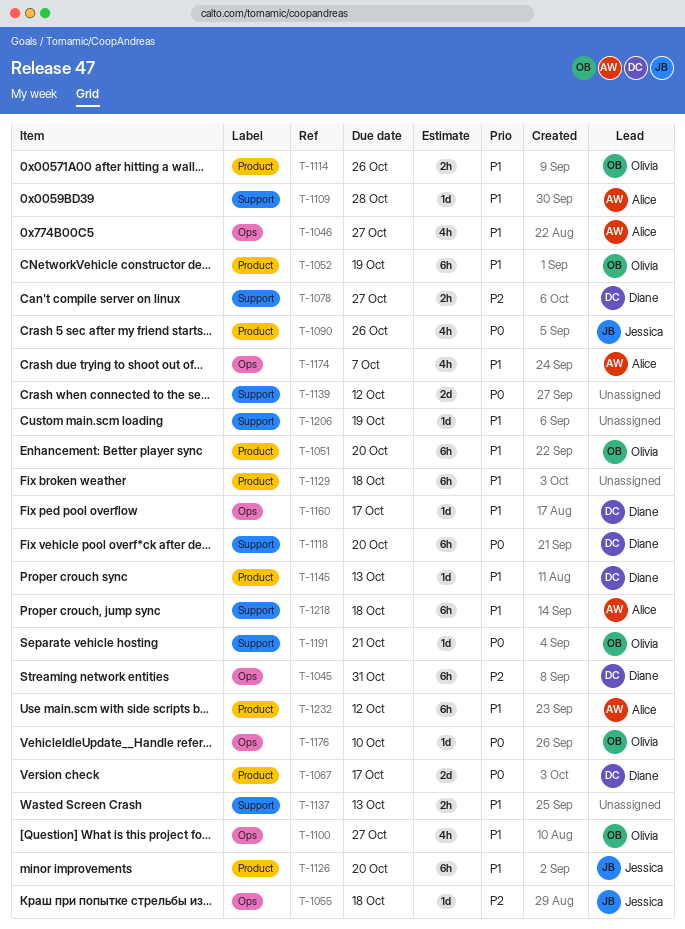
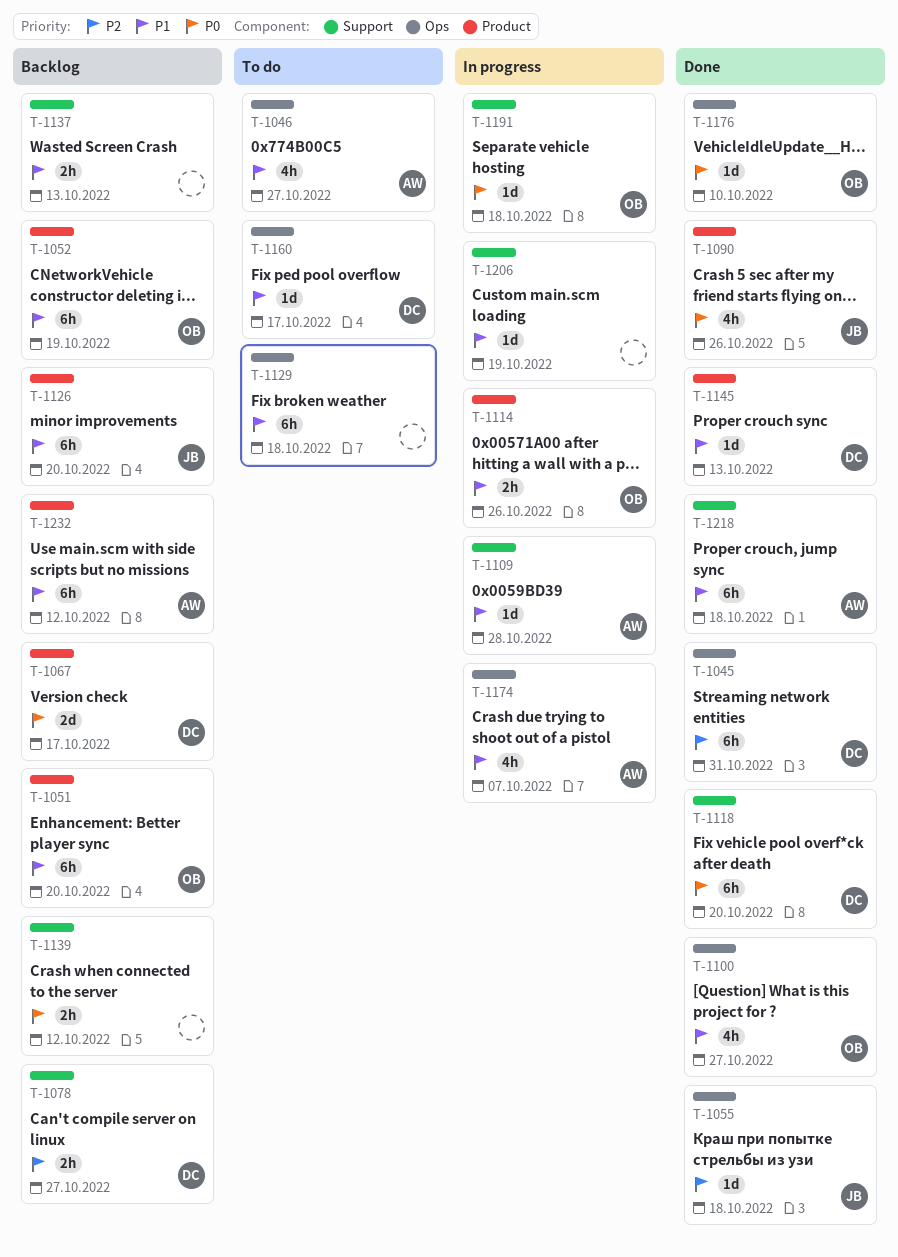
T-1129, label: Product -> Ops
T-1139, estimate: 2d -> 2h
T-1191, due: Oct 21 -> Oct 18

